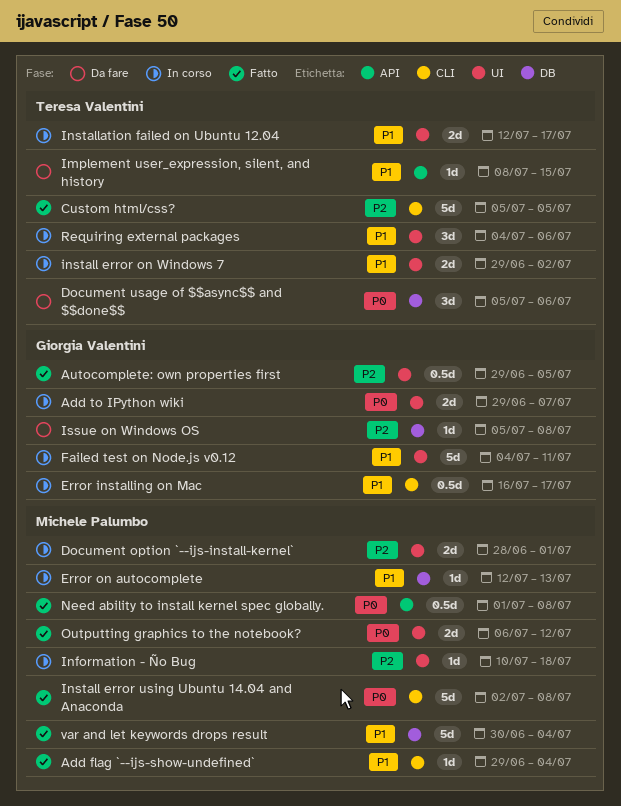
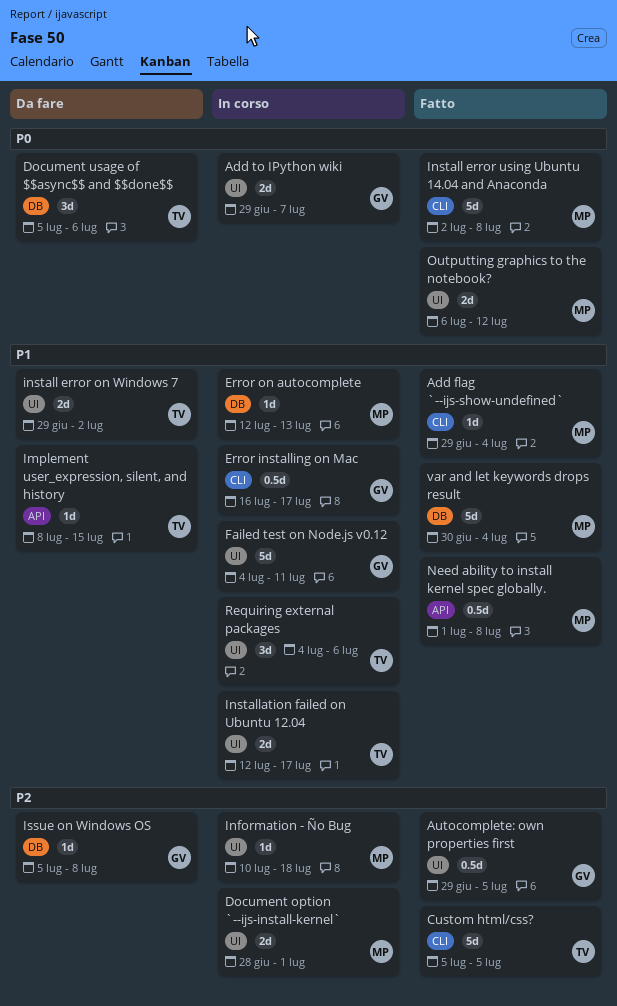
install error on Windows 7, status: In corso -> Da fare
Need ability to install kernel spec globally., priority: P0 -> P1

